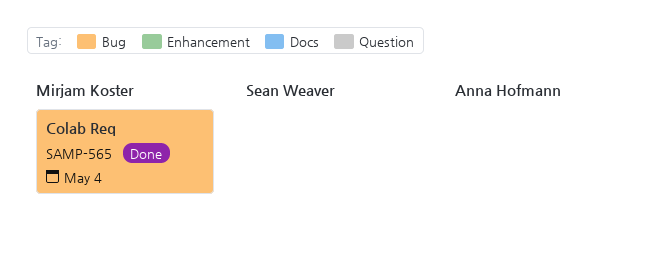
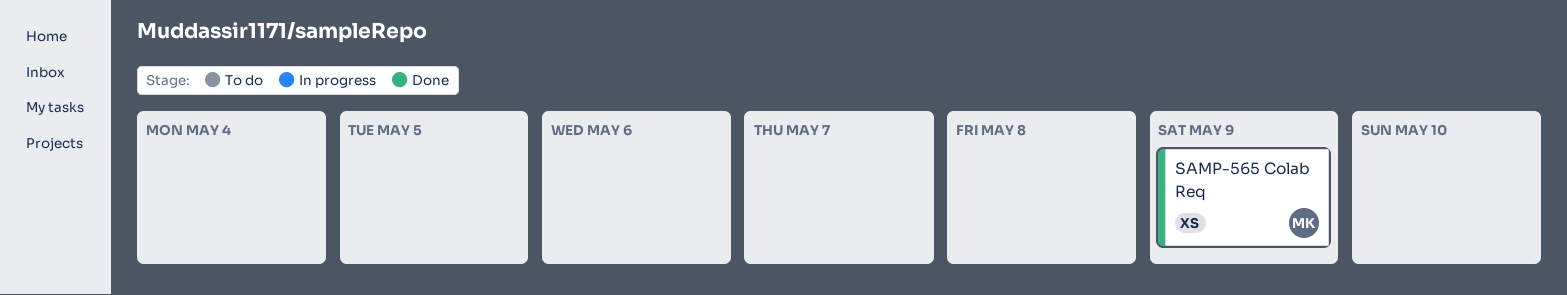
SAMP-565, due: May 4 -> May 9

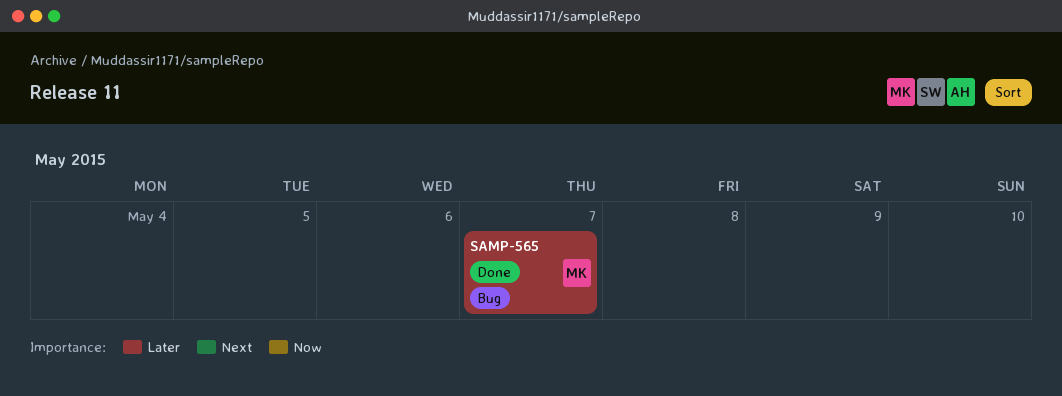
SAMP-565, due: May 9 -> May 7

